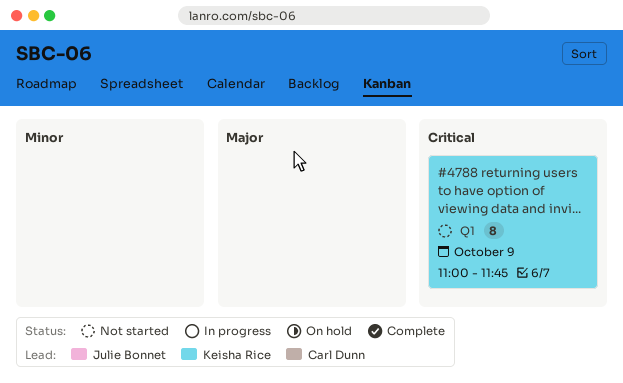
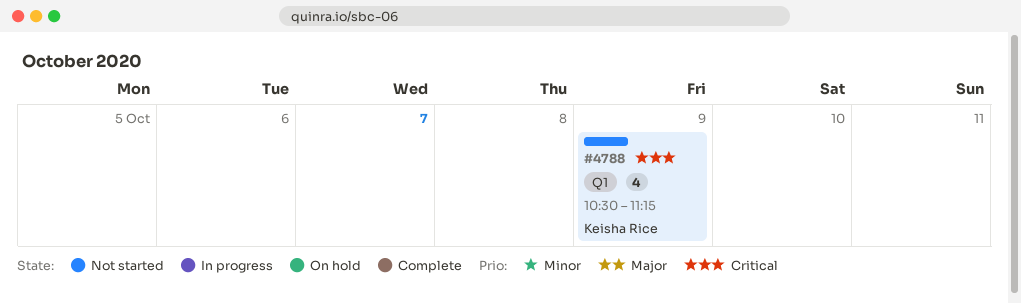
#4788, estimate: 8 -> 4
#4788, begins: 11:00 -> 10:30
#4788, ends: 11:45 -> 11:15

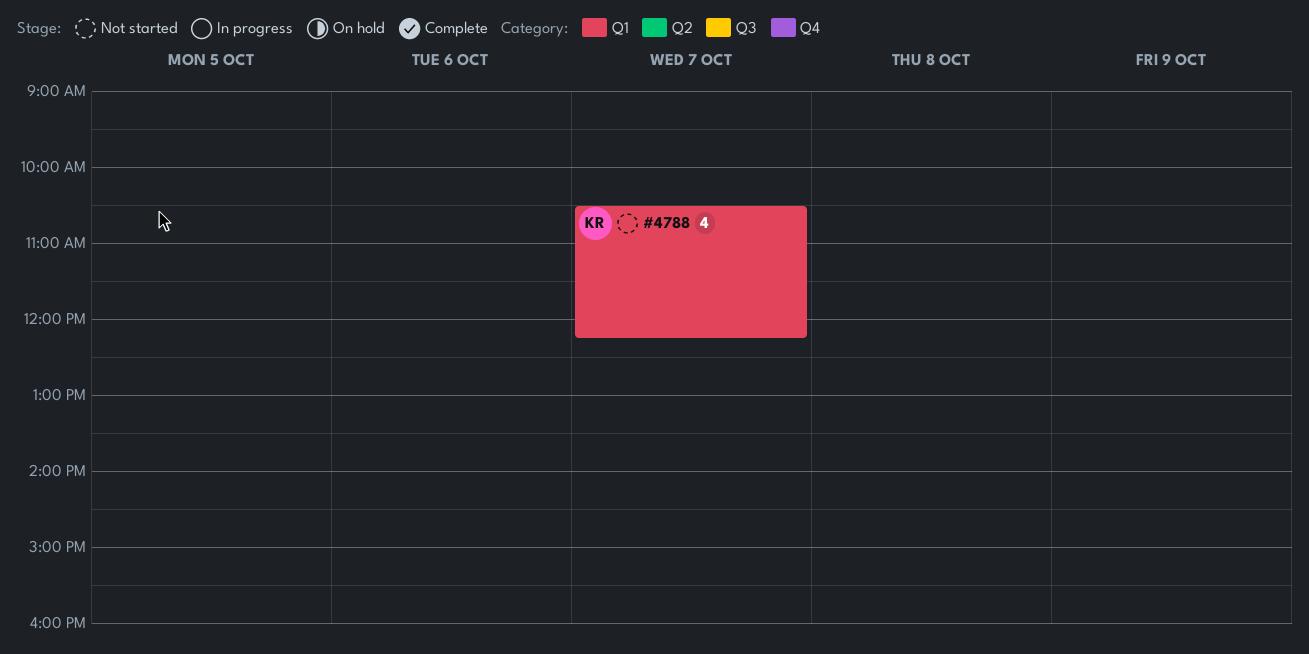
#4788, day: Oct 9 -> Oct 7
#4788, ends: 11:15 -> 12:15

